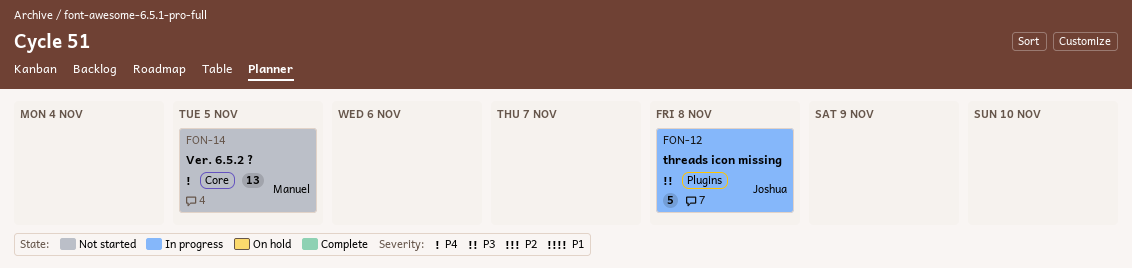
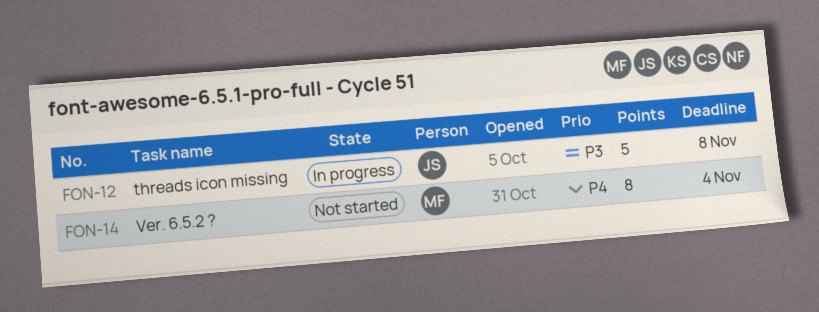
FON-14, estimate: 13 -> 8
FON-14, due: Nov 5 -> Nov 4

